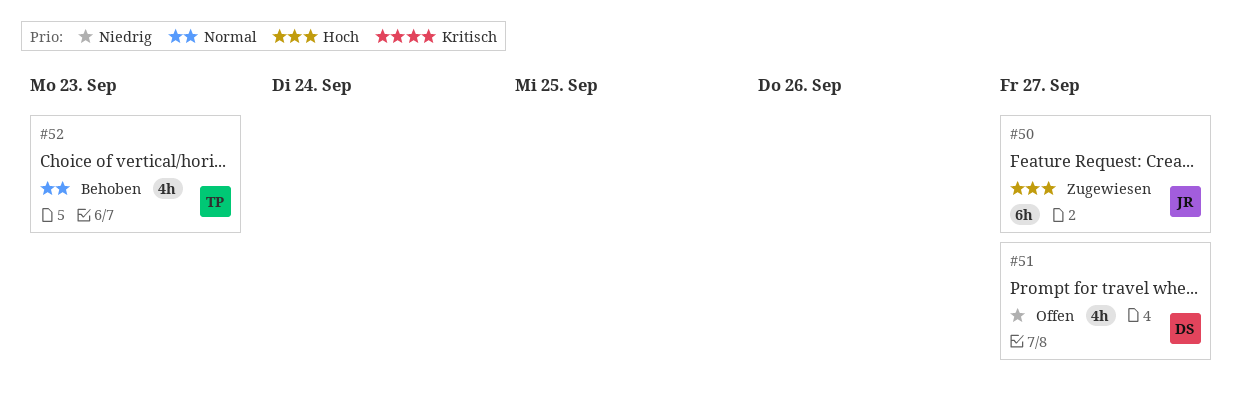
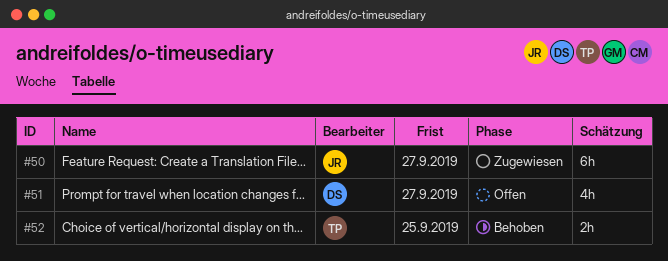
#52, estimate: 4h -> 2h
#52, due: Sep 23 -> Sep 25

